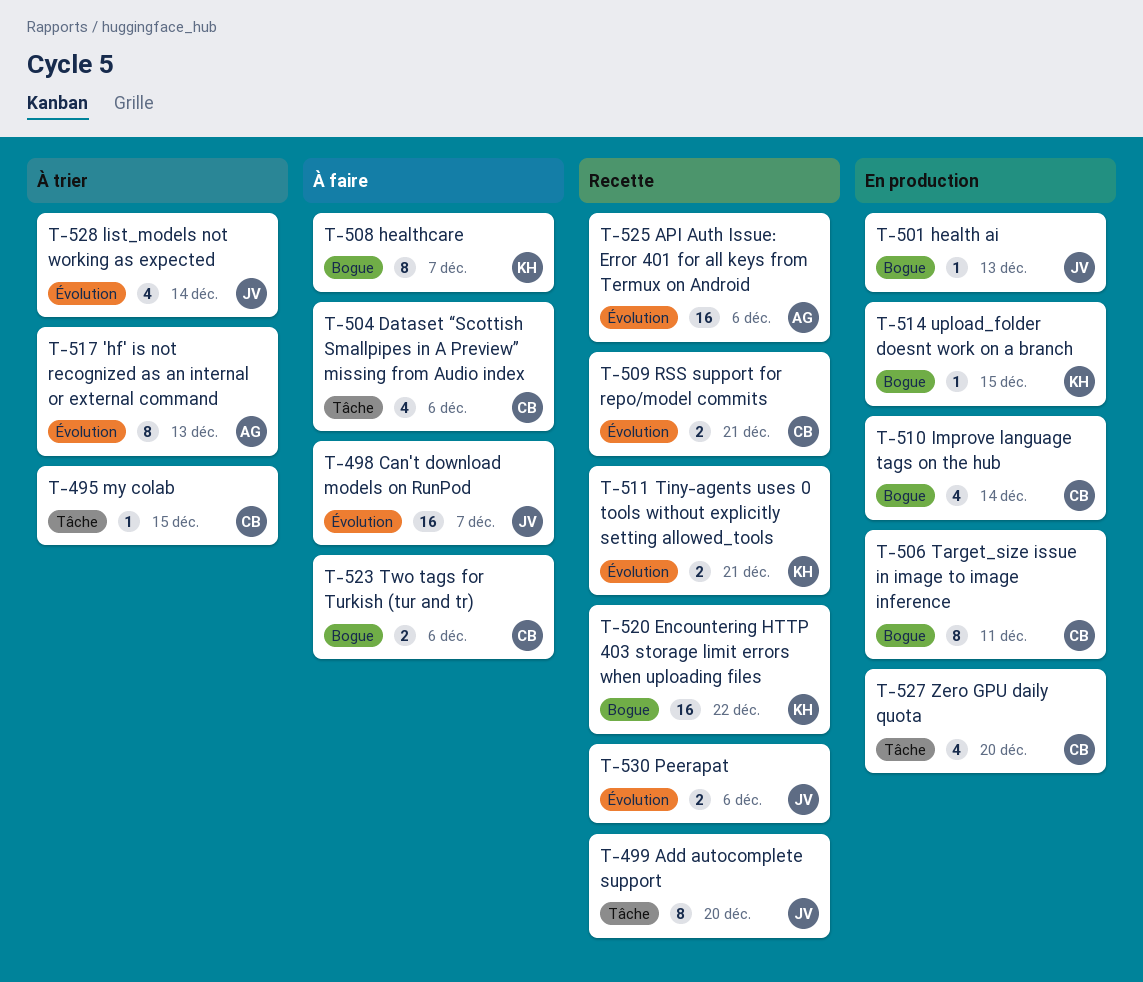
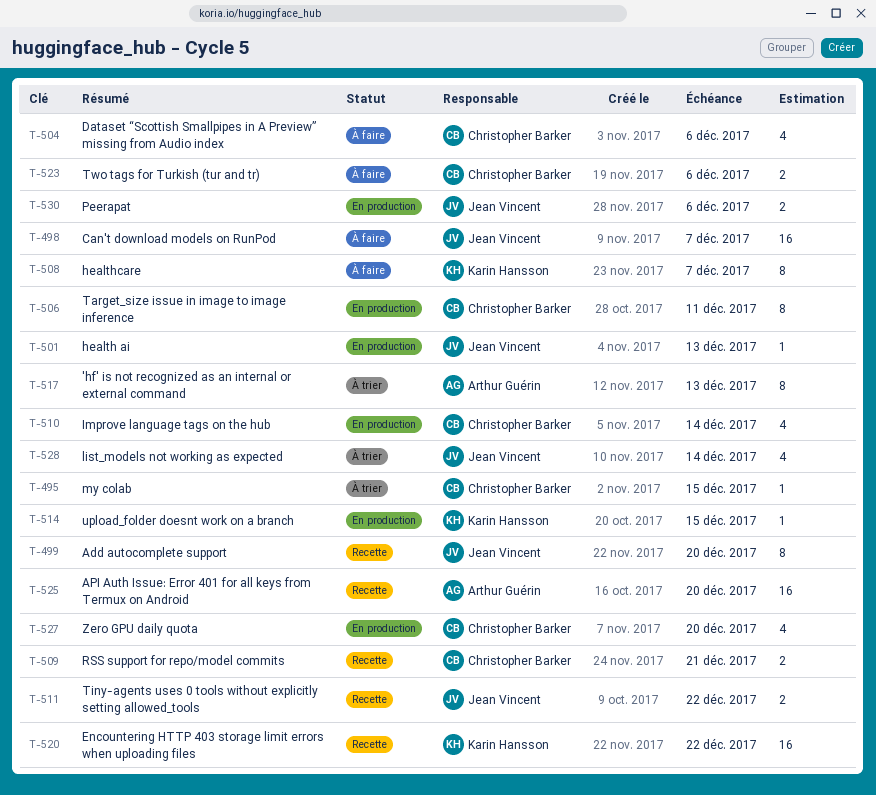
T-511, owner: Karin Hansson -> Jean Vincent
T-511, due: Dec 21 -> Dec 22
T-525, due: Dec 6 -> Dec 20
T-530, status: Recette -> En production

